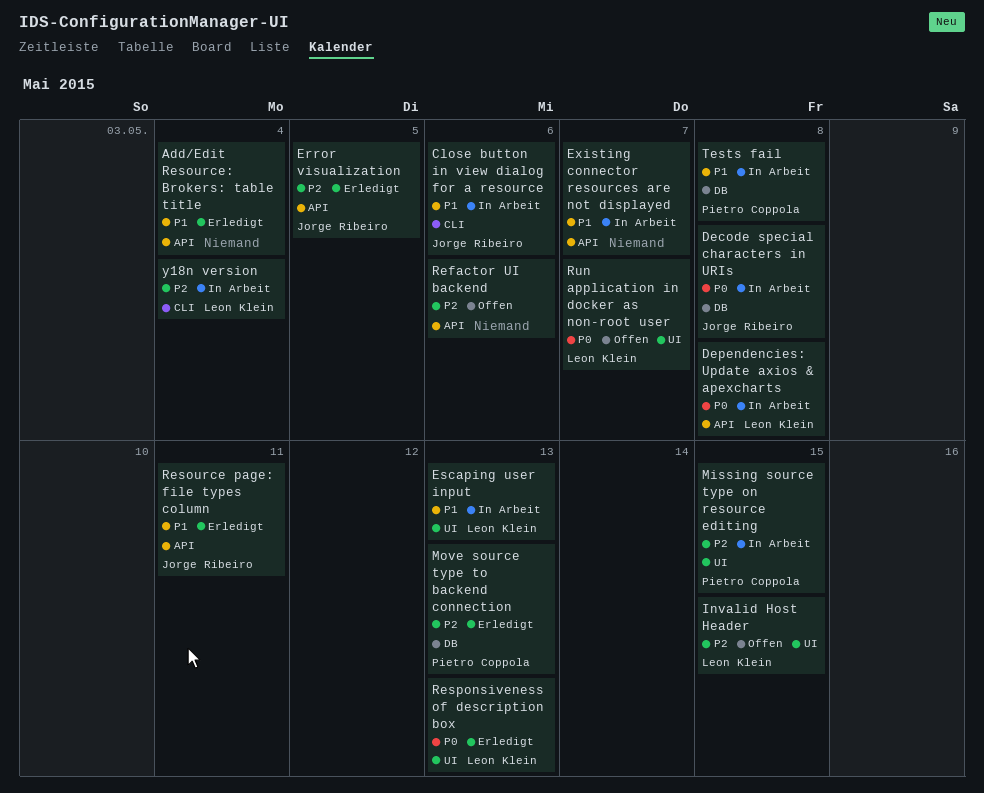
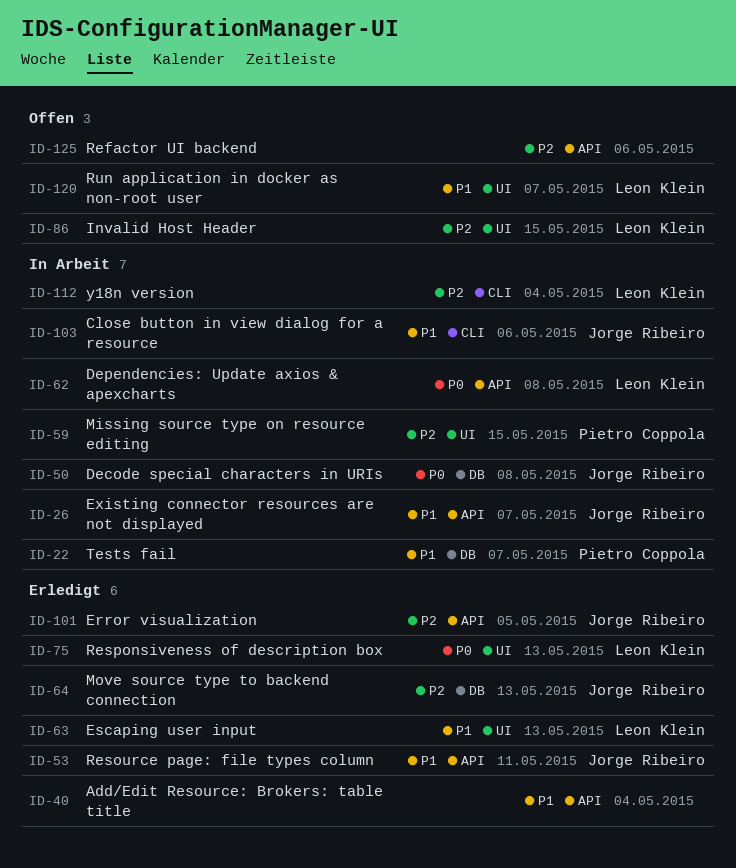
Escaping user input, status: In Arbeit -> Erledigt
Existing connector resources are not displayed, owner: none -> Jorge Ribeiro
Move source type to backend connection, owner: Pietro Coppola -> Jorge Ribeiro
Run application in docker as non-root user, priority: P0 -> P1
Tests fail, due: May 8 -> May 7

